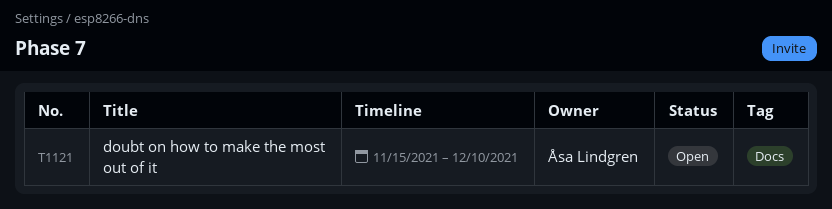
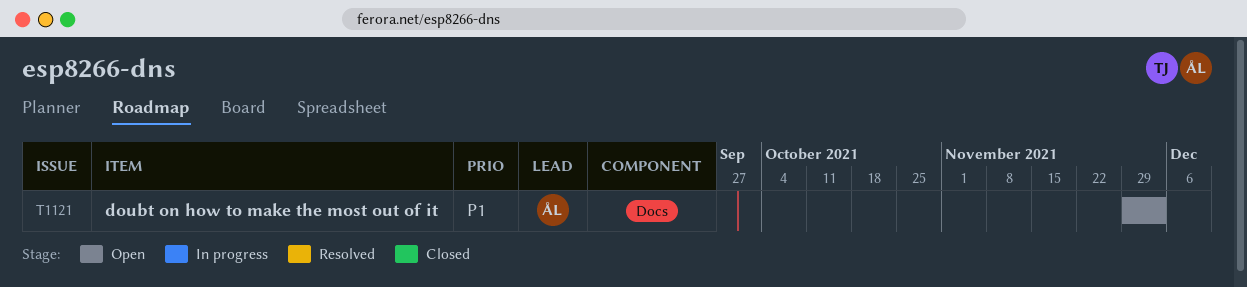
T1121, start: Nov 15 -> Nov 29
T1121, due: Dec 10 -> Dec 3

